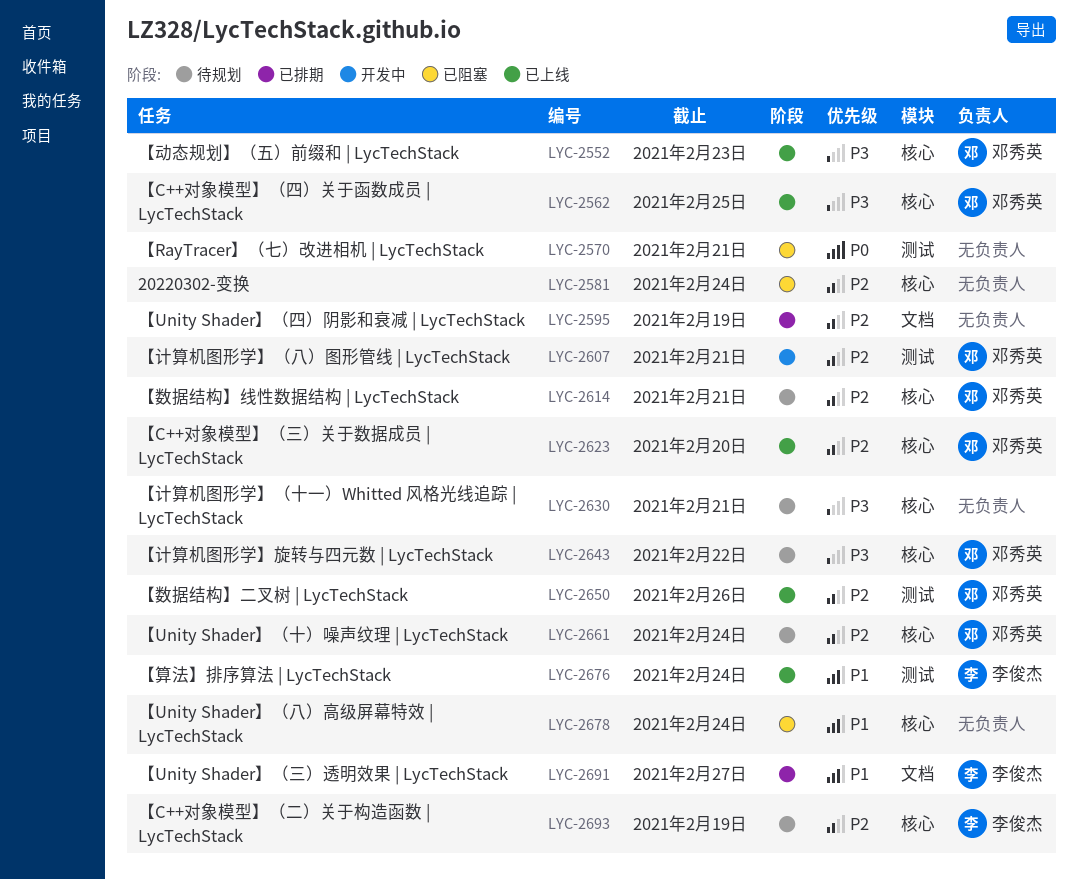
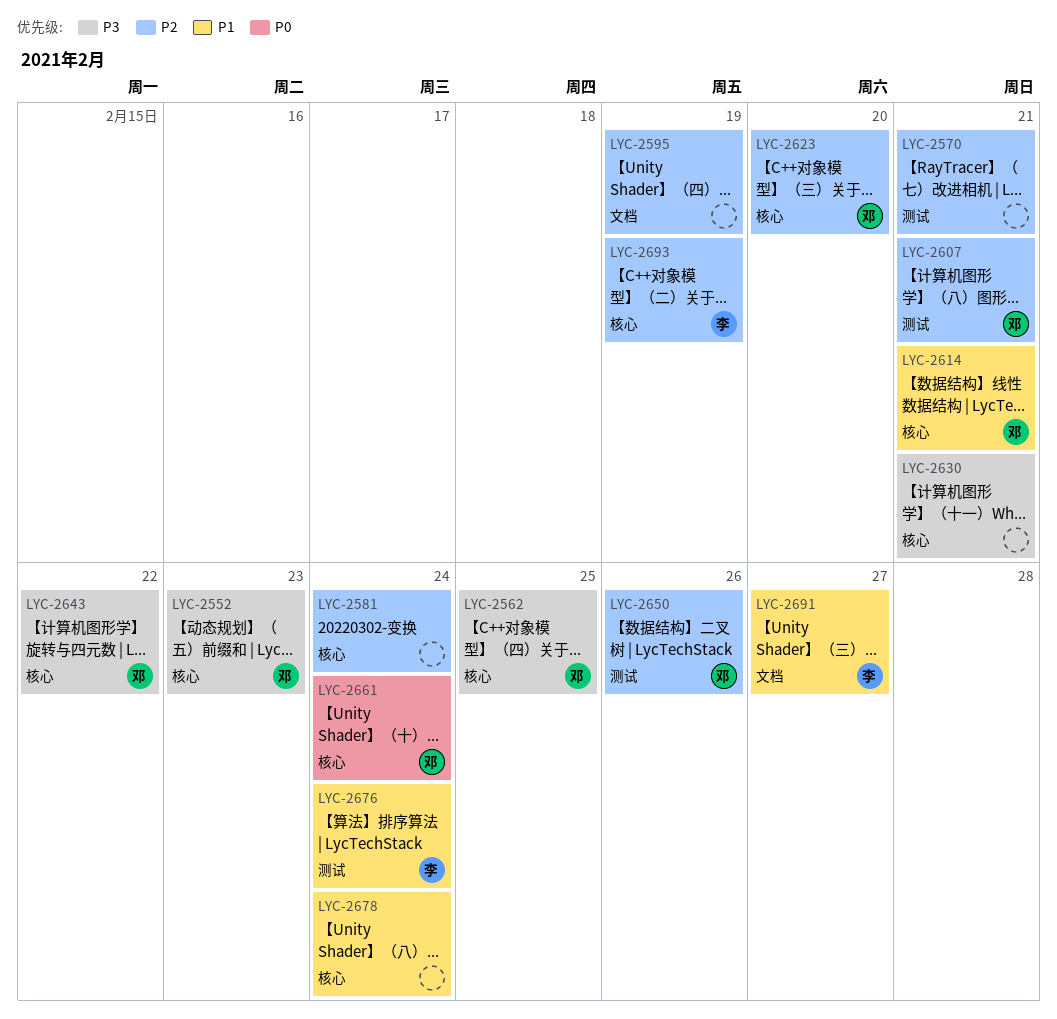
LYC-2570, priority: P0 -> P2
LYC-2614, priority: P2 -> P1
LYC-2661, priority: P2 -> P0

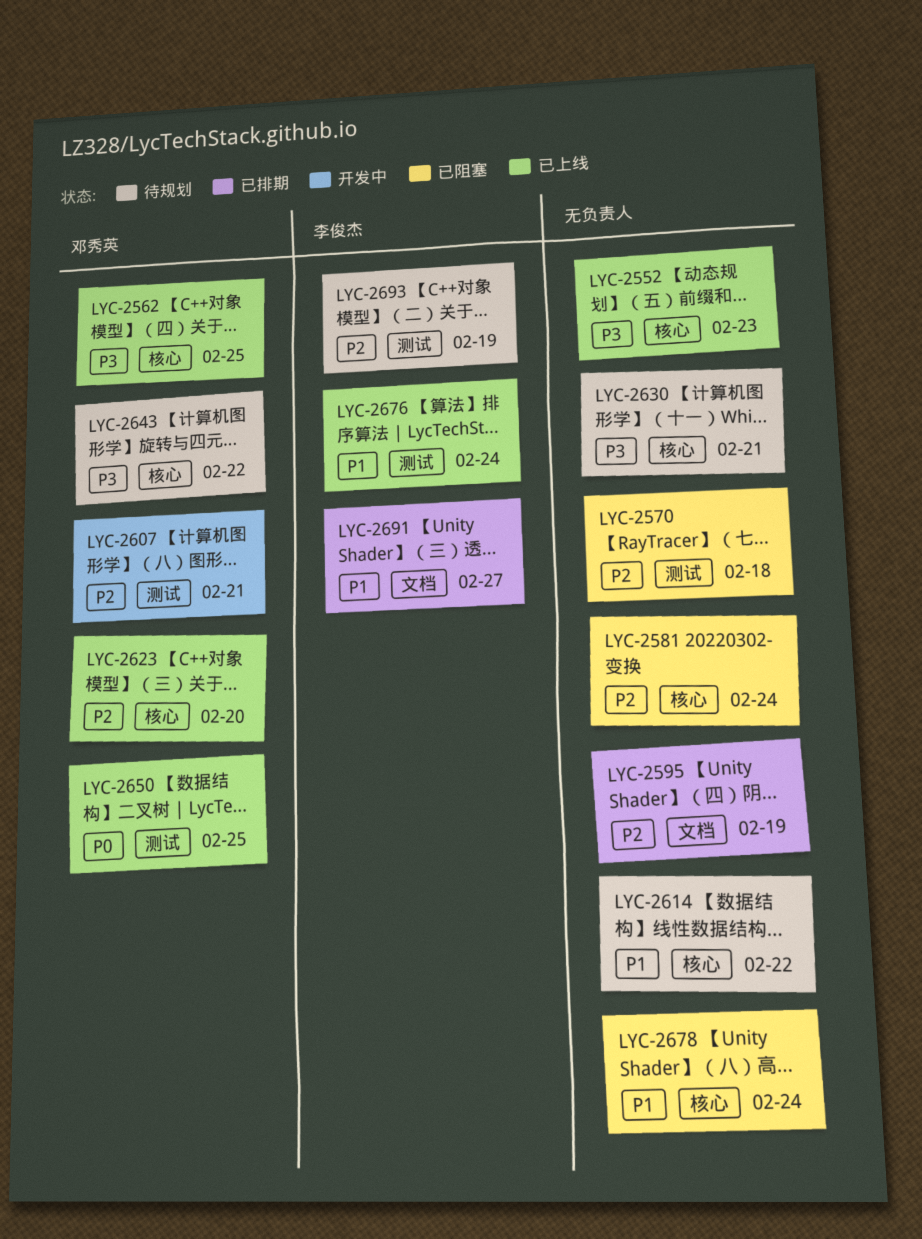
LYC-2552, owner: 邓秀英 -> none
LYC-2570, due: Feb 21 -> Feb 18
LYC-2614, owner: 邓秀英 -> none
LYC-2614, due: Feb 21 -> Feb 22
LYC-2650, priority: P2 -> P0
LYC-2650, due: Feb 26 -> Feb 25
LYC-2661: present -> none
LYC-2693, label: 核心 -> 测试

